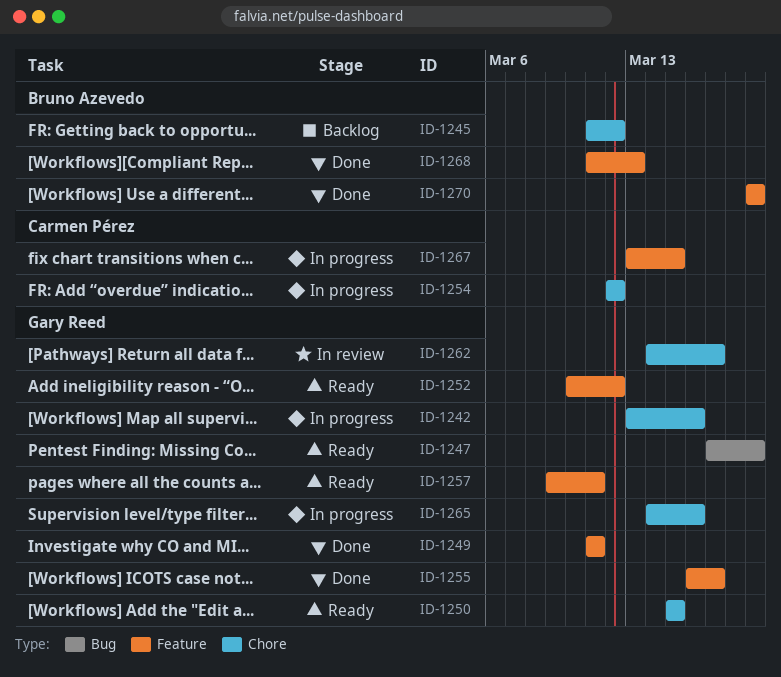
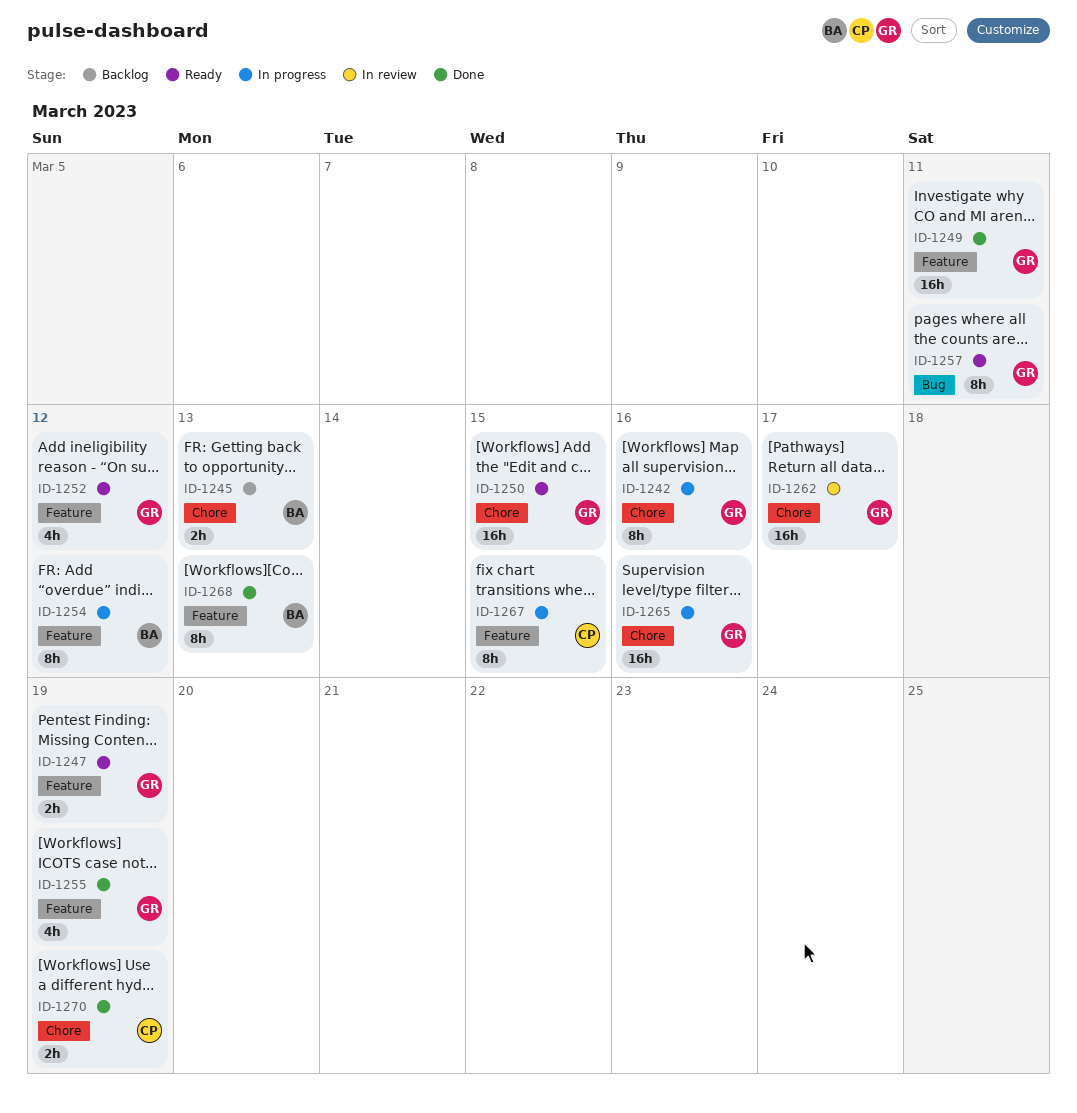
ID-1245, due: Mar 12 -> Mar 13
ID-1247, label: Bug -> Feature
ID-1254, owner: Carmen Pérez -> Bruno Azevedo
ID-1254, label: Chore -> Feature
ID-1255, due: Mar 17 -> Mar 19
ID-1257, label: Feature -> Bug
ID-1270, owner: Bruno Azevedo -> Carmen Pérez
ID-1270, label: Feature -> Chore

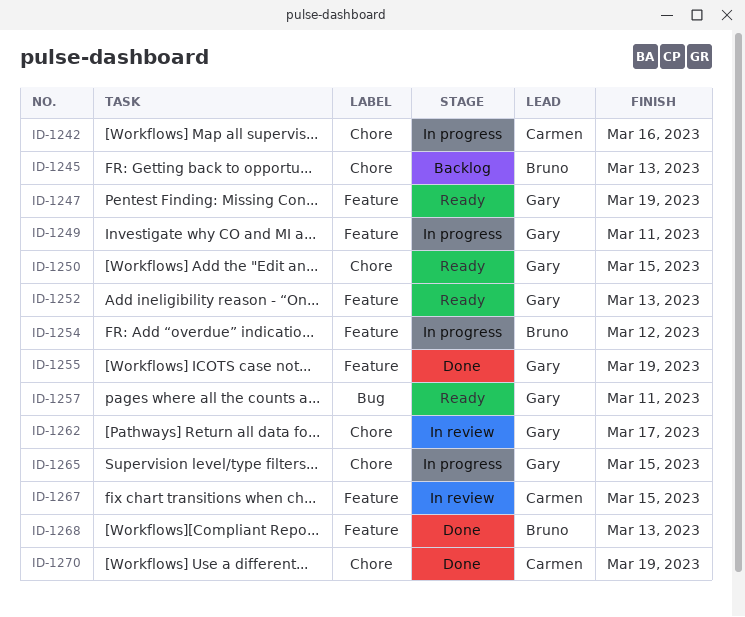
ID-1242, owner: Gary -> Carmen
ID-1249, status: Done -> In progress
ID-1252, due: Mar 12 -> Mar 13
ID-1265, due: Mar 16 -> Mar 15
ID-1267, status: In progress -> In review

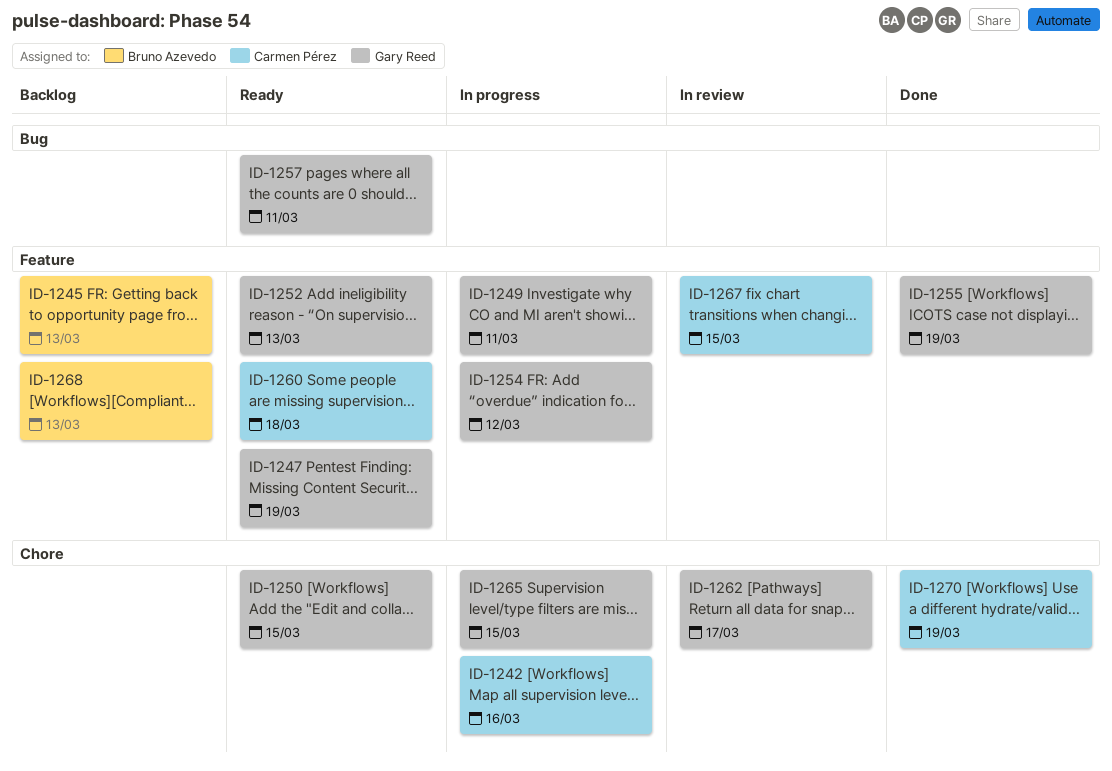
ID-1245, label: Chore -> Feature
ID-1254, owner: Bruno Azevedo -> Gary Reed
ID-1260: none -> present
ID-1268, status: Done -> Backlog

